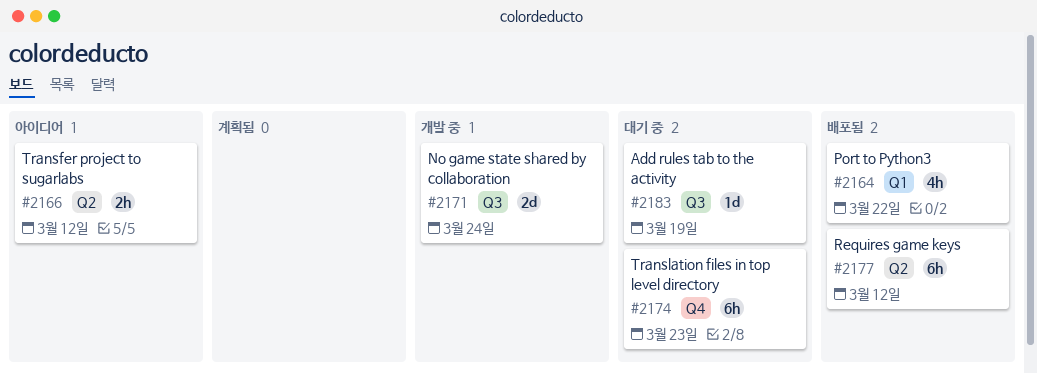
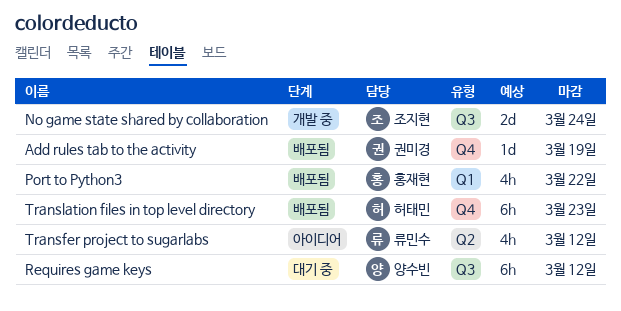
Add rules tab to the activity, status: 대기 중 -> 배포됨
Add rules tab to the activity, label: Q3 -> Q4
Requires game keys, status: 배포됨 -> 대기 중
Requires game keys, label: Q2 -> Q3
Transfer project to sugarlabs, estimate: 2h -> 4h
Translation files in top level directory, status: 대기 중 -> 배포됨

